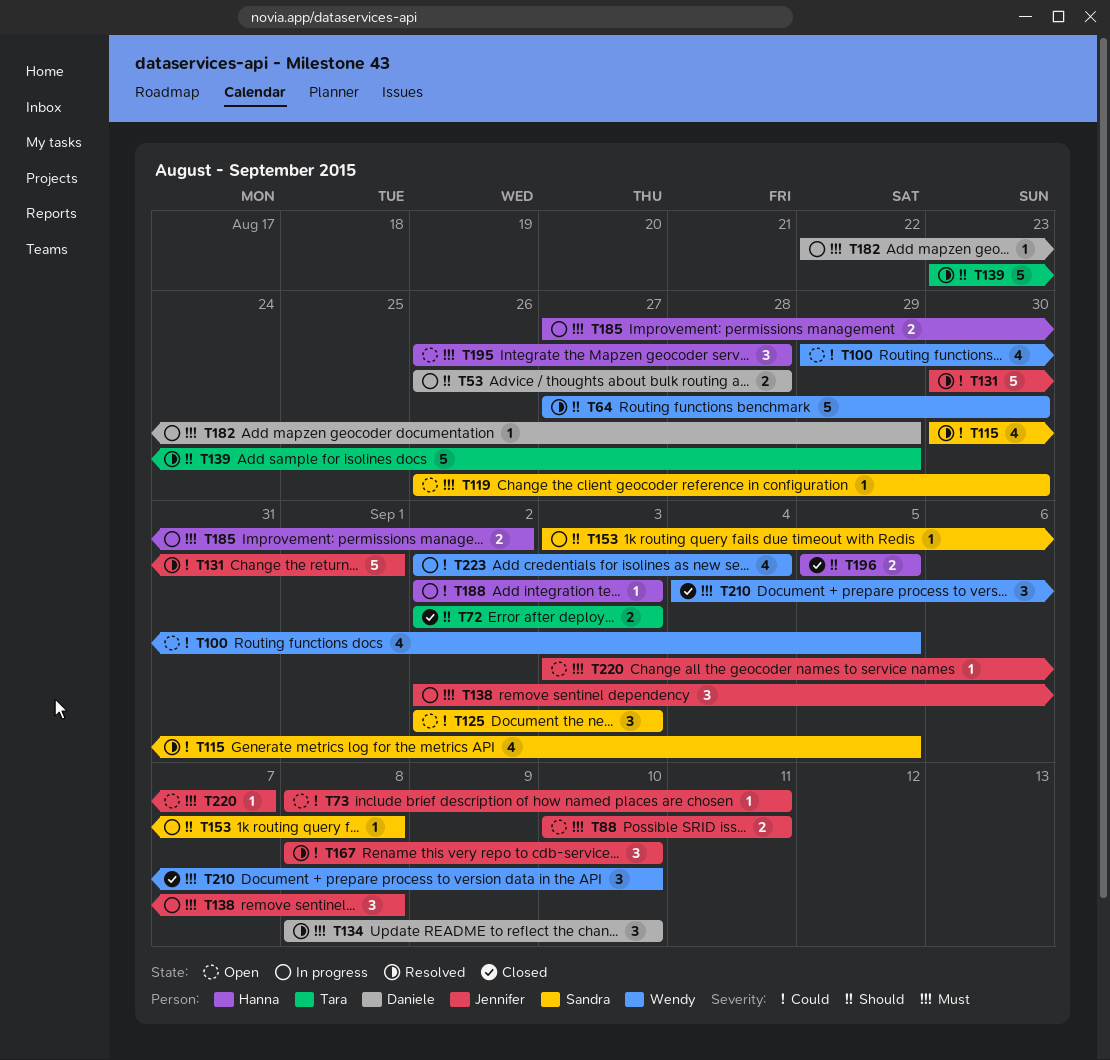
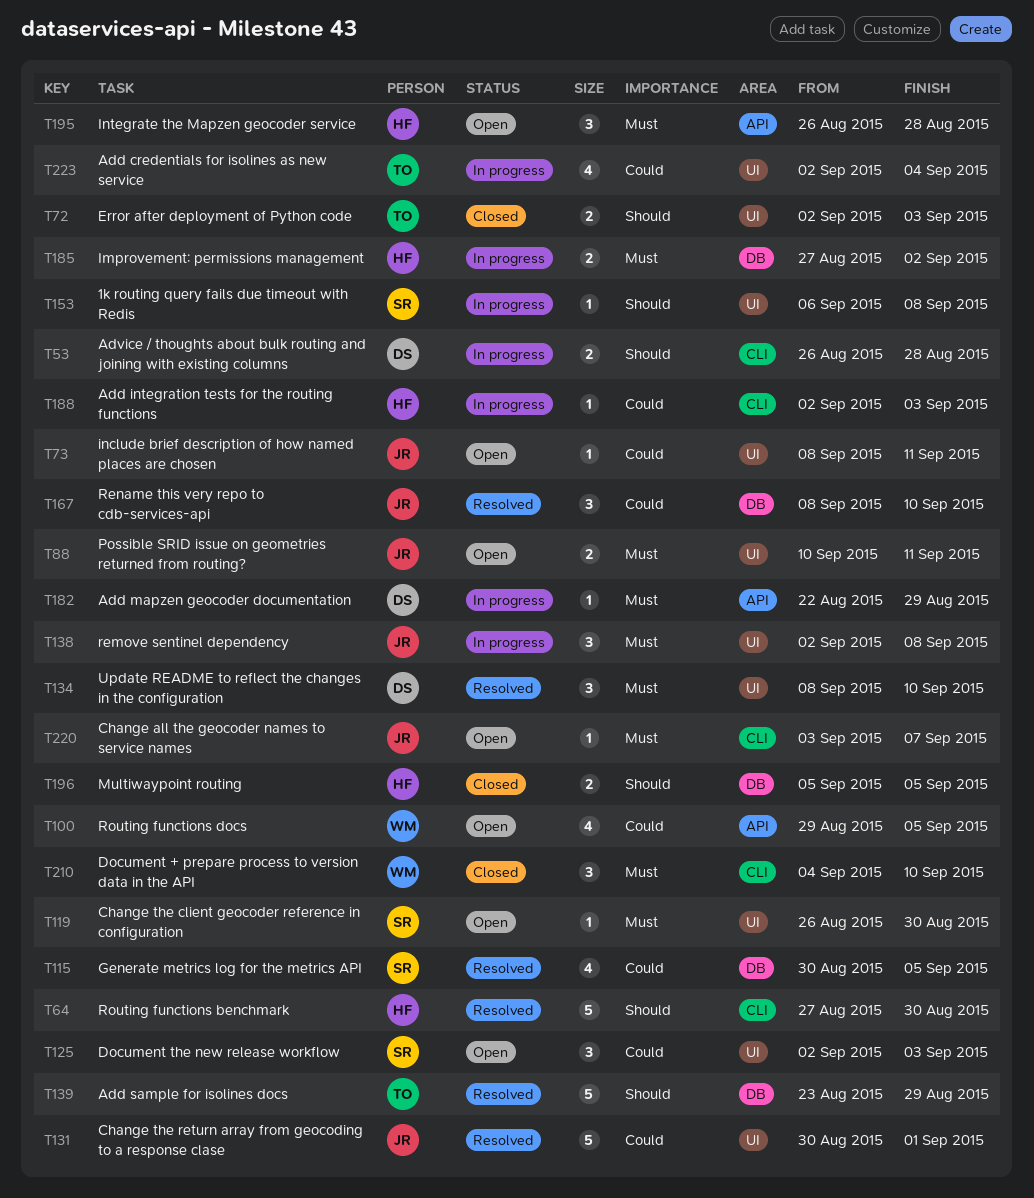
T64, owner: Wendy -> Hanna
T153, start: Sep 3 -> Sep 6
T223, owner: Wendy -> Tara

